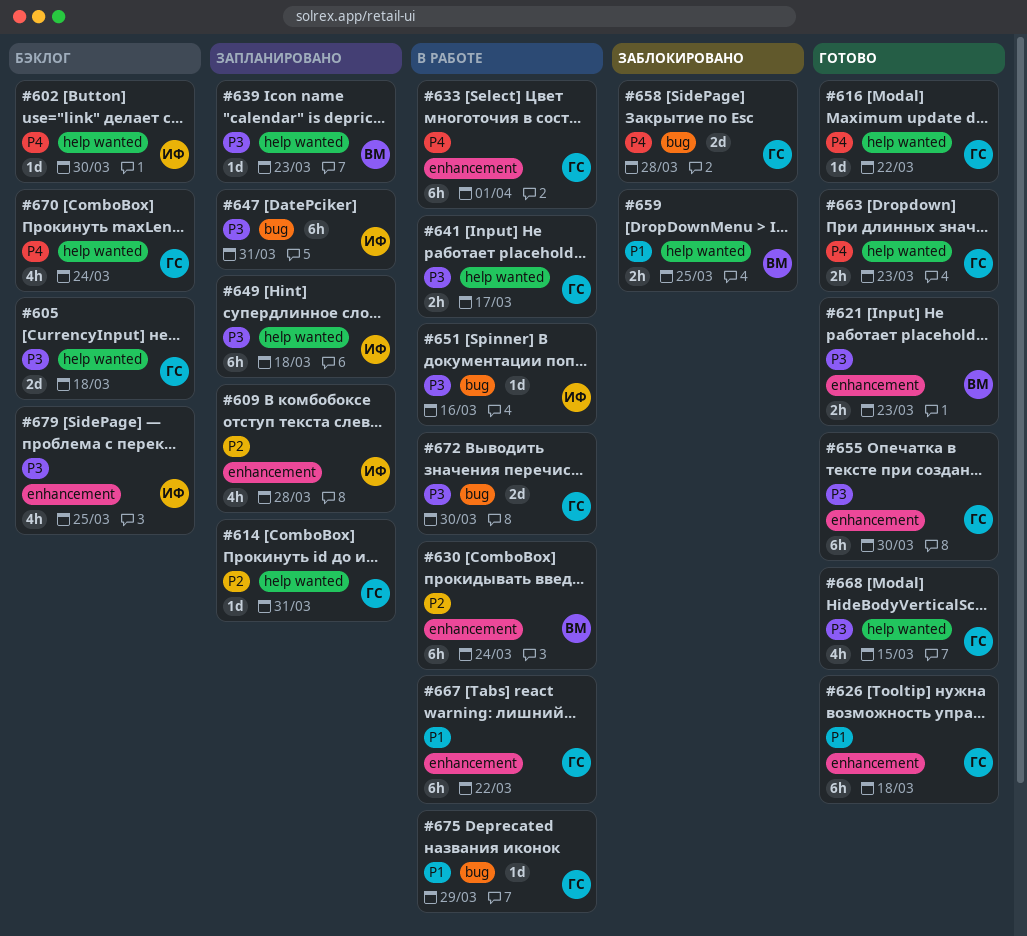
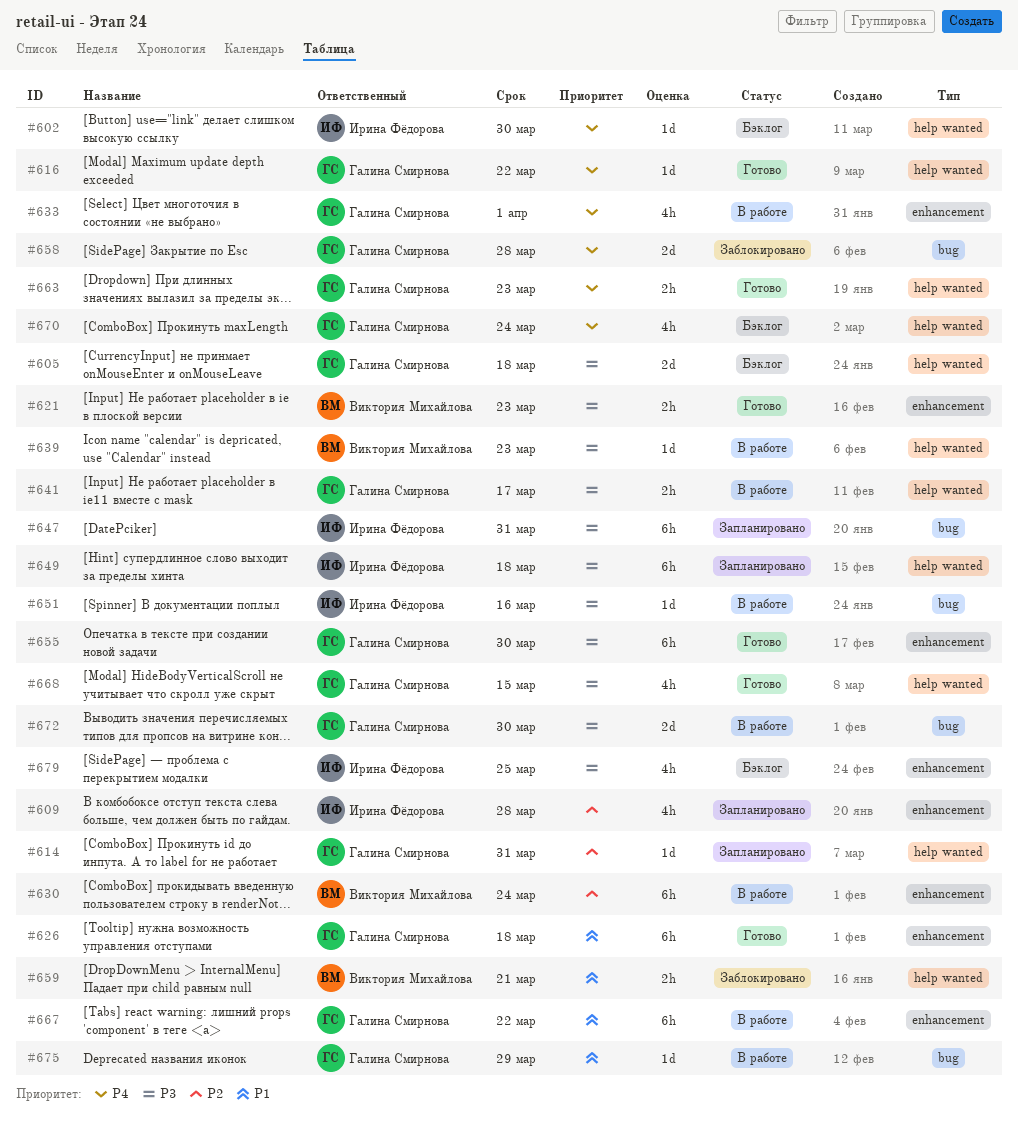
#633, estimate: 6h -> 4h
#639, status: Запланировано -> В работе
#659, due: Mar 25 -> Mar 21

